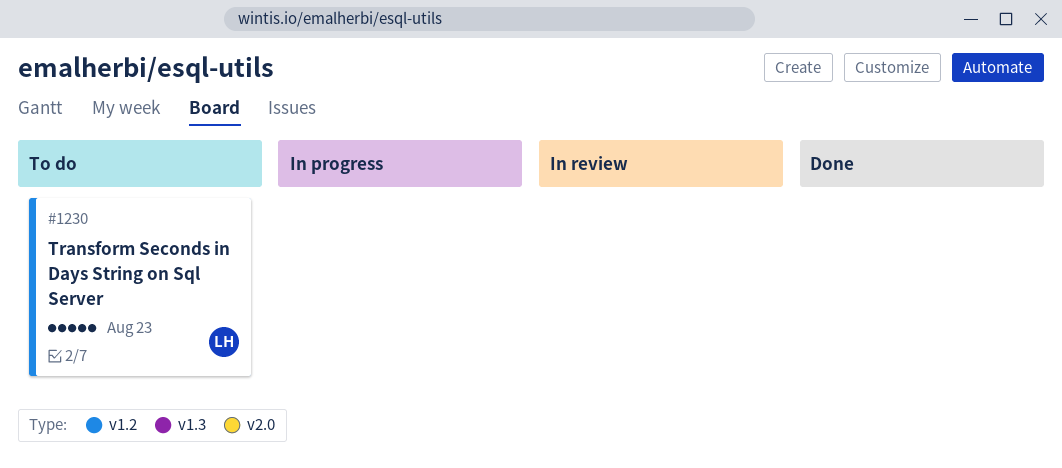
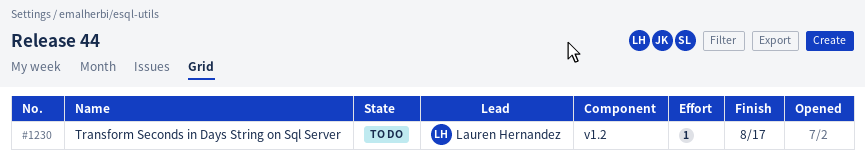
#1230, estimate: 5 -> 1
#1230, due: Aug 23 -> Aug 17

